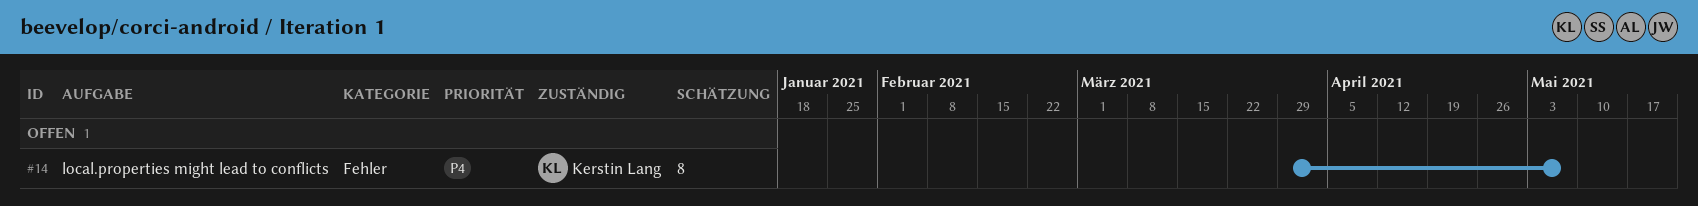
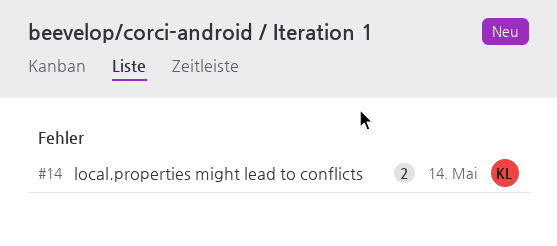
#14, estimate: 8 -> 2
#14, due: May 7 -> May 14

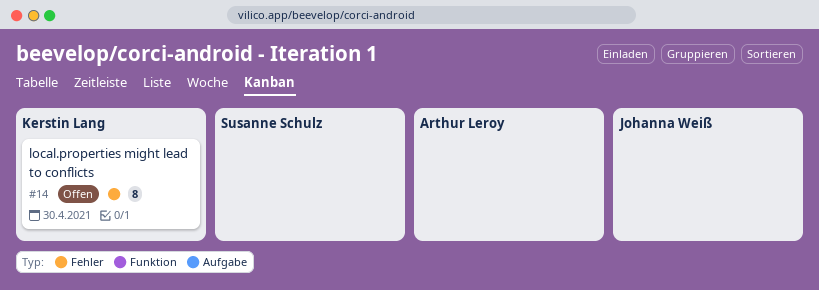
#14, estimate: 2 -> 8
#14, due: May 14 -> Apr 30

